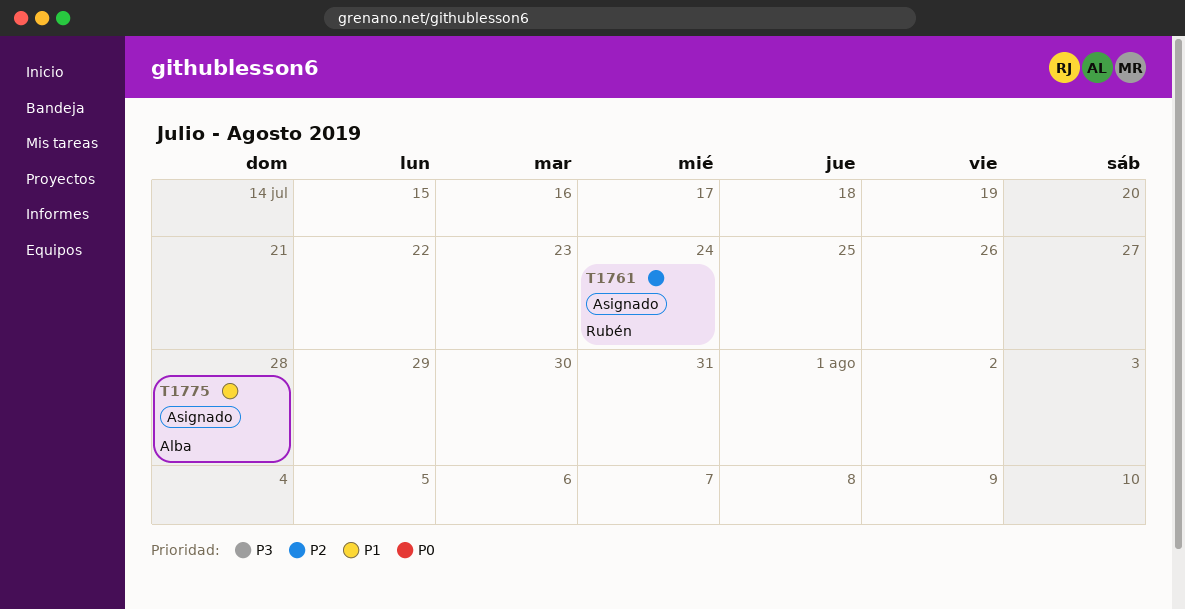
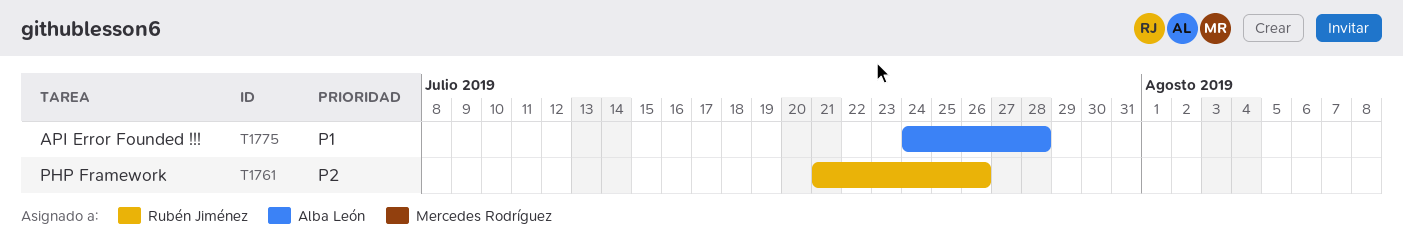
T1761, due: Jul 24 -> Jul 26

